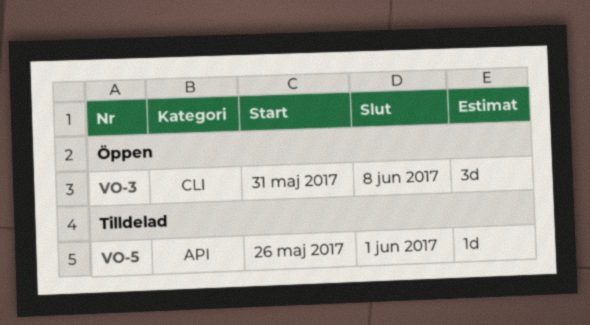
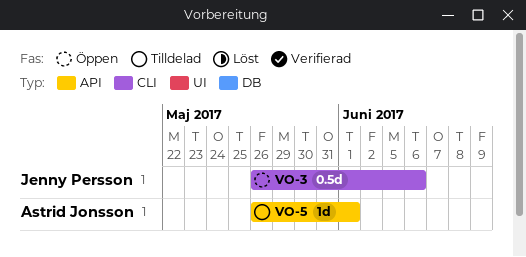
VO-3, estimate: 3d -> 0.5d
VO-3, start: May 31 -> May 26
VO-3, due: Jun 8 -> Jun 6

